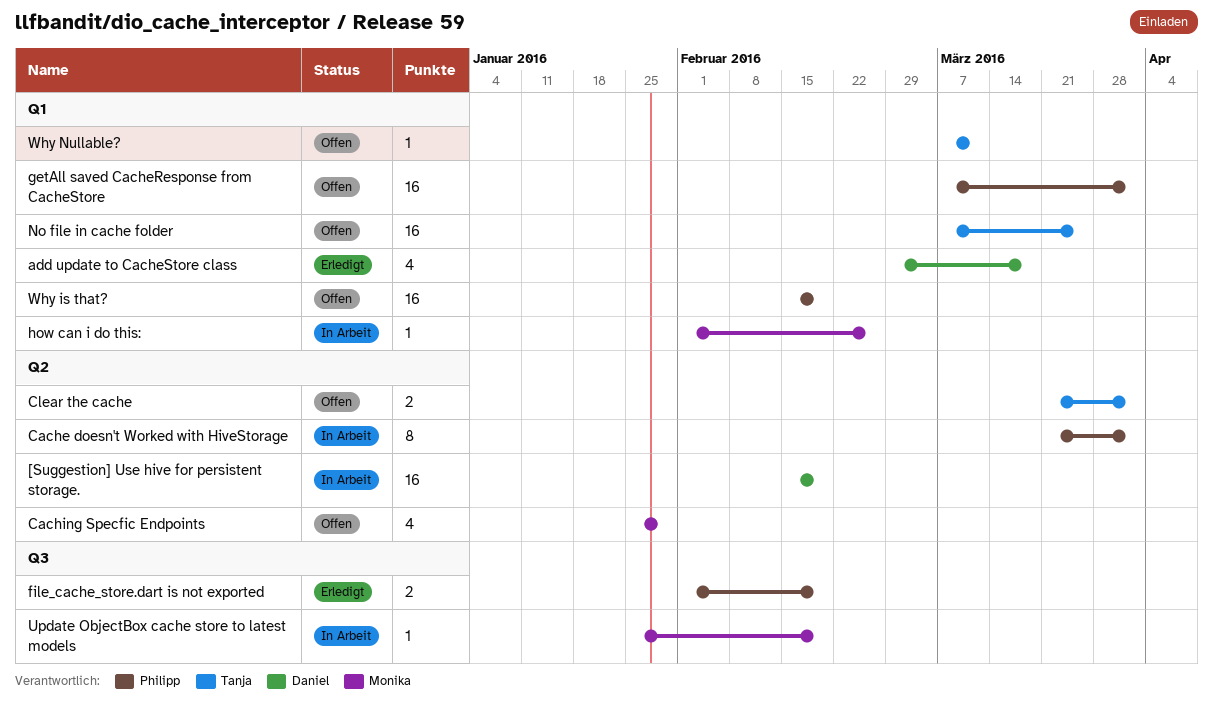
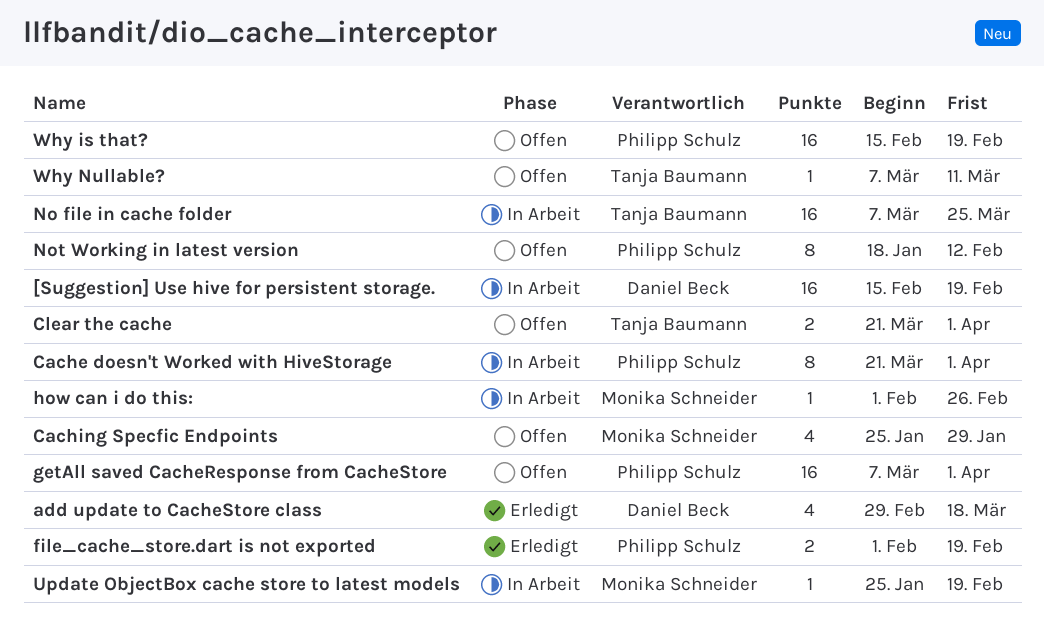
No file in cache folder, status: Offen -> In Arbeit
Not Working in latest version: none -> present

